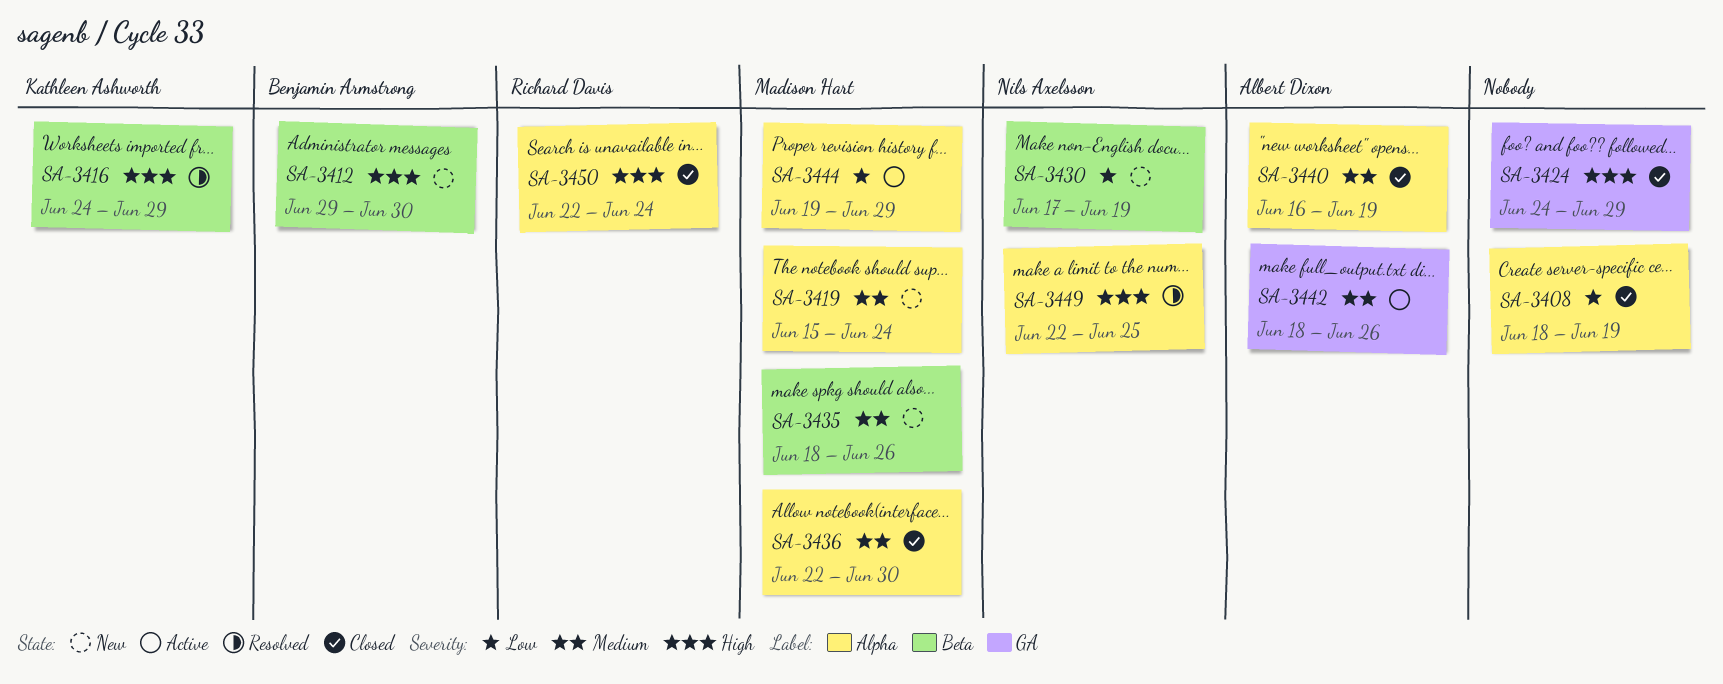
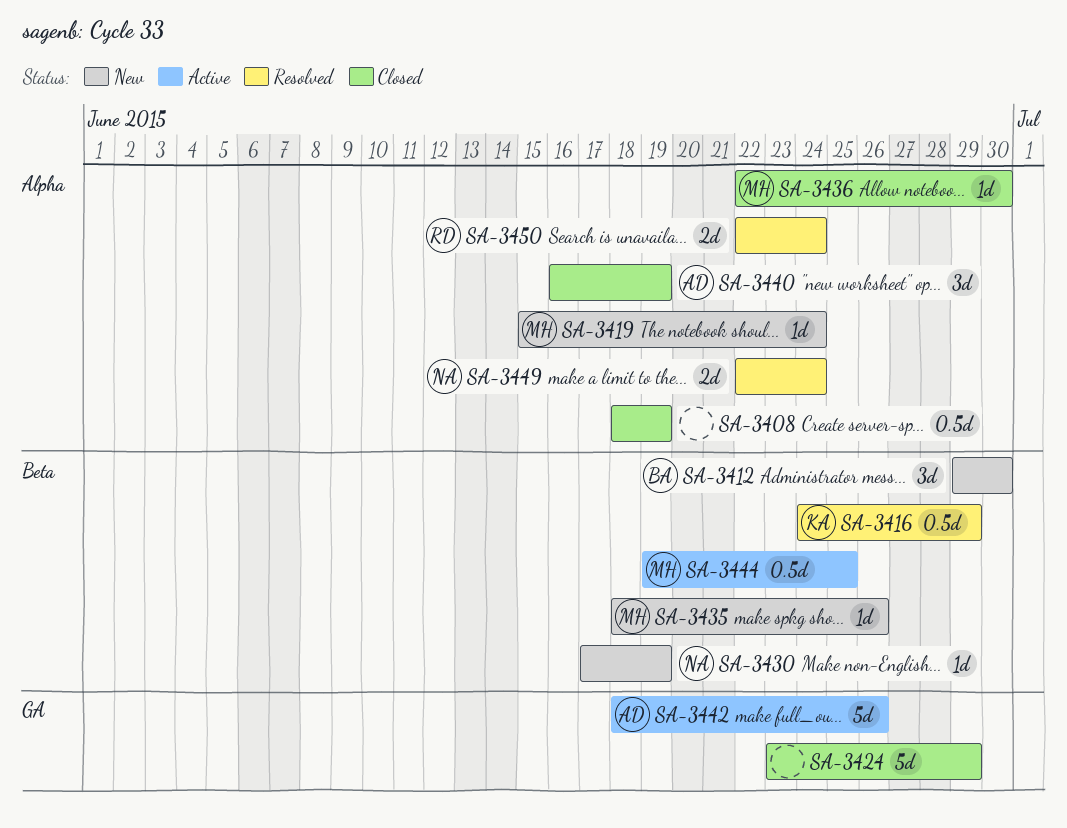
SA-3424, start: Jun 24 -> Jun 23
SA-3444, label: Alpha -> Beta
SA-3444, due: Jun 29 -> Jun 25
SA-3449, due: Jun 25 -> Jun 24
SA-3450, status: Closed -> Resolved

